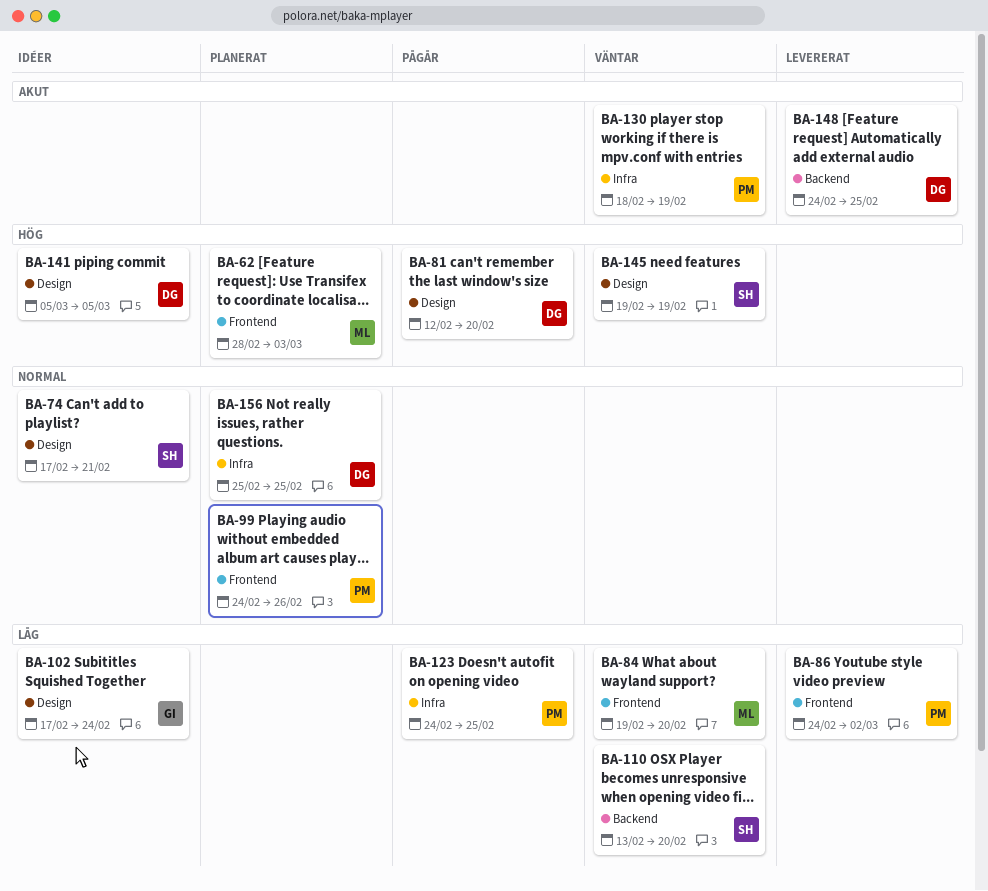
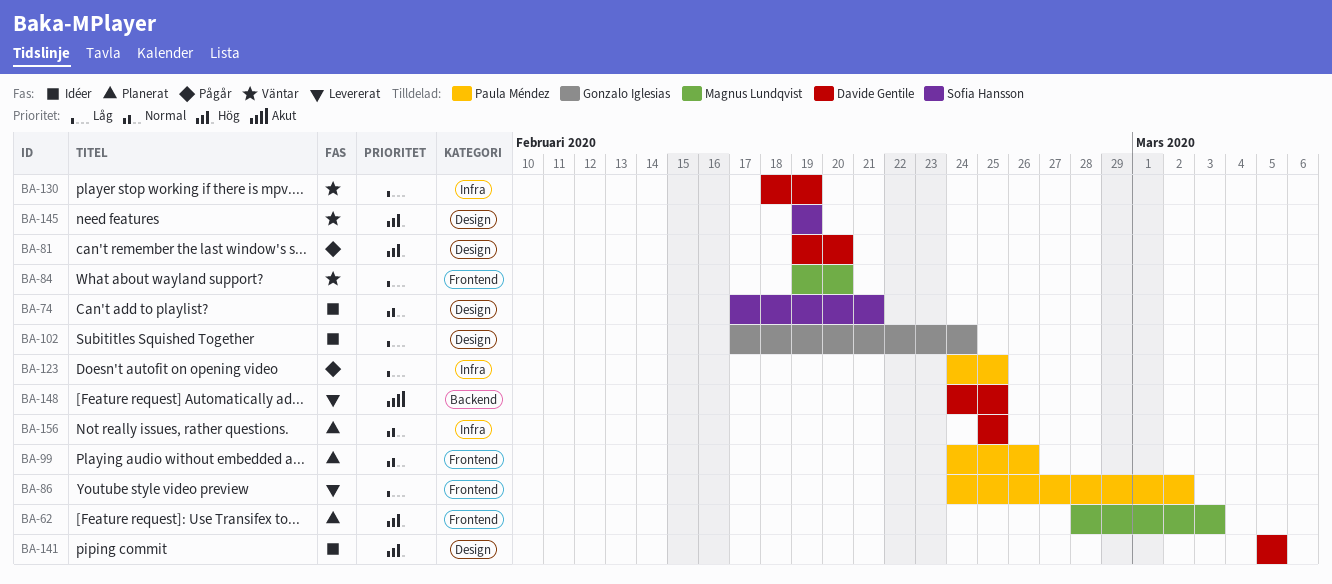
BA-81, start: Feb 12 -> Feb 19
BA-110: present -> none
BA-130, owner: Paula Méndez -> Davide Gentile
BA-130, priority: Akut -> Låg

